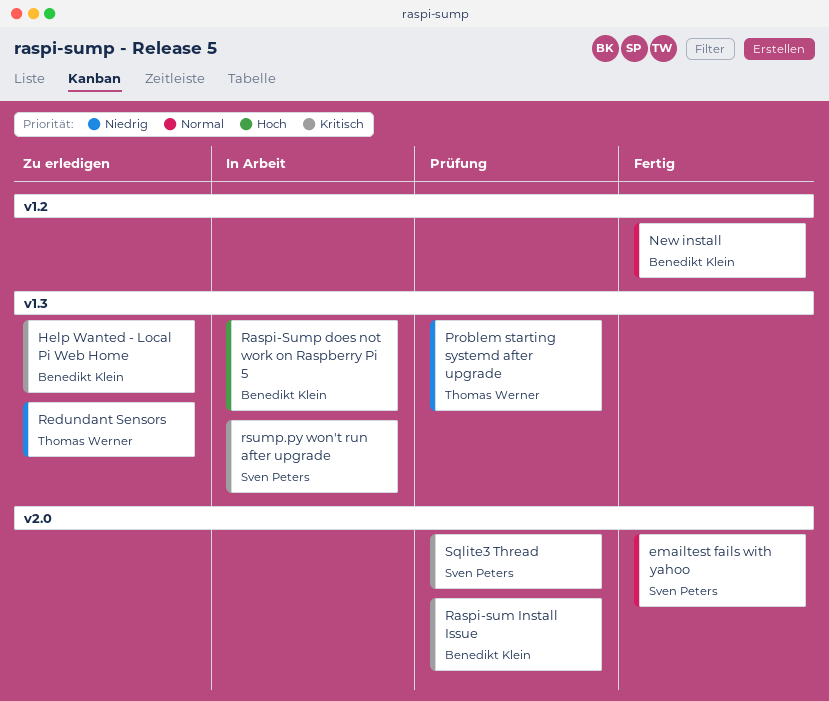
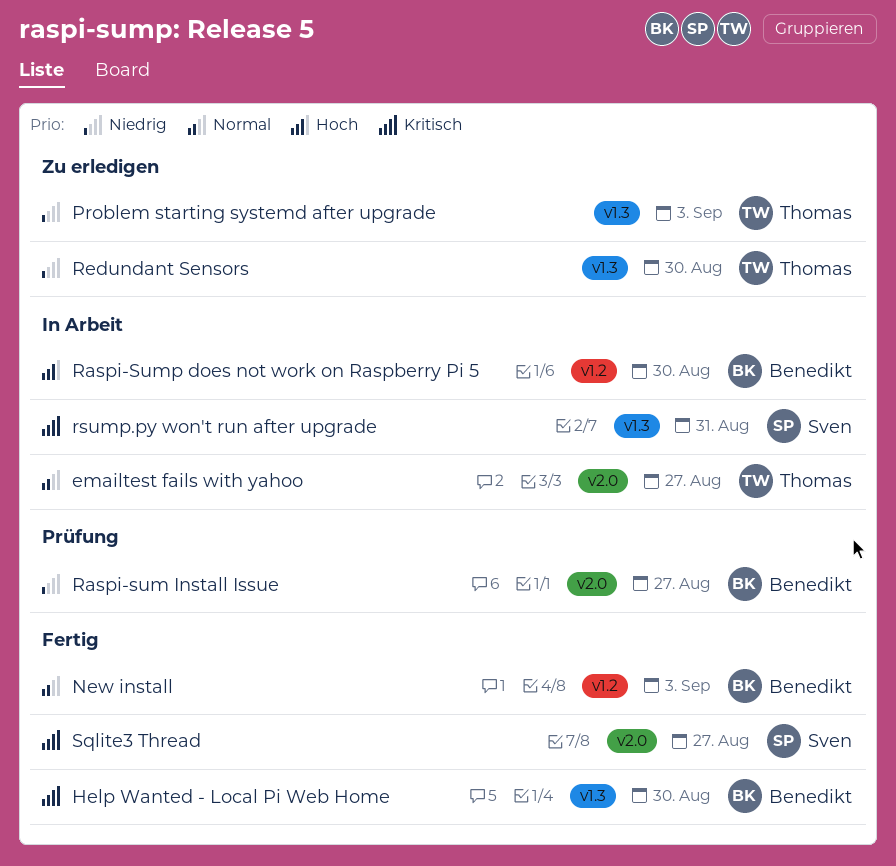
emailtest fails with yahoo, status: Fertig -> In Arbeit
emailtest fails with yahoo, owner: Sven Peters -> Thomas Werner
Help Wanted - Local Pi Web Home, status: Zu erledigen -> Fertig
Problem starting systemd after upgrade, status: Prüfung -> Zu erledigen
Raspi-sum Install Issue, priority: Kritisch -> Niedrig
Raspi-Sump does not work on Raspberry Pi 5, label: v1.3 -> v1.2
Sqlite3 Thread, status: Prüfung -> Fertig

